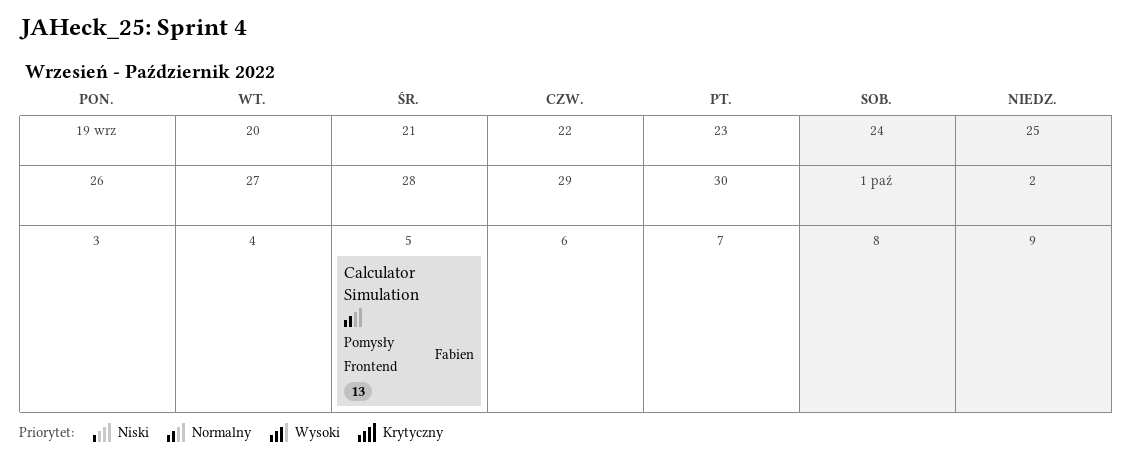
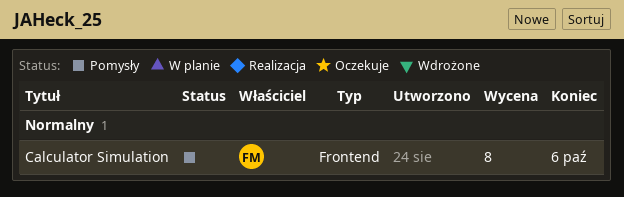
Calculator Simulation, estimate: 13 -> 8
Calculator Simulation, due: Oct 5 -> Oct 6

